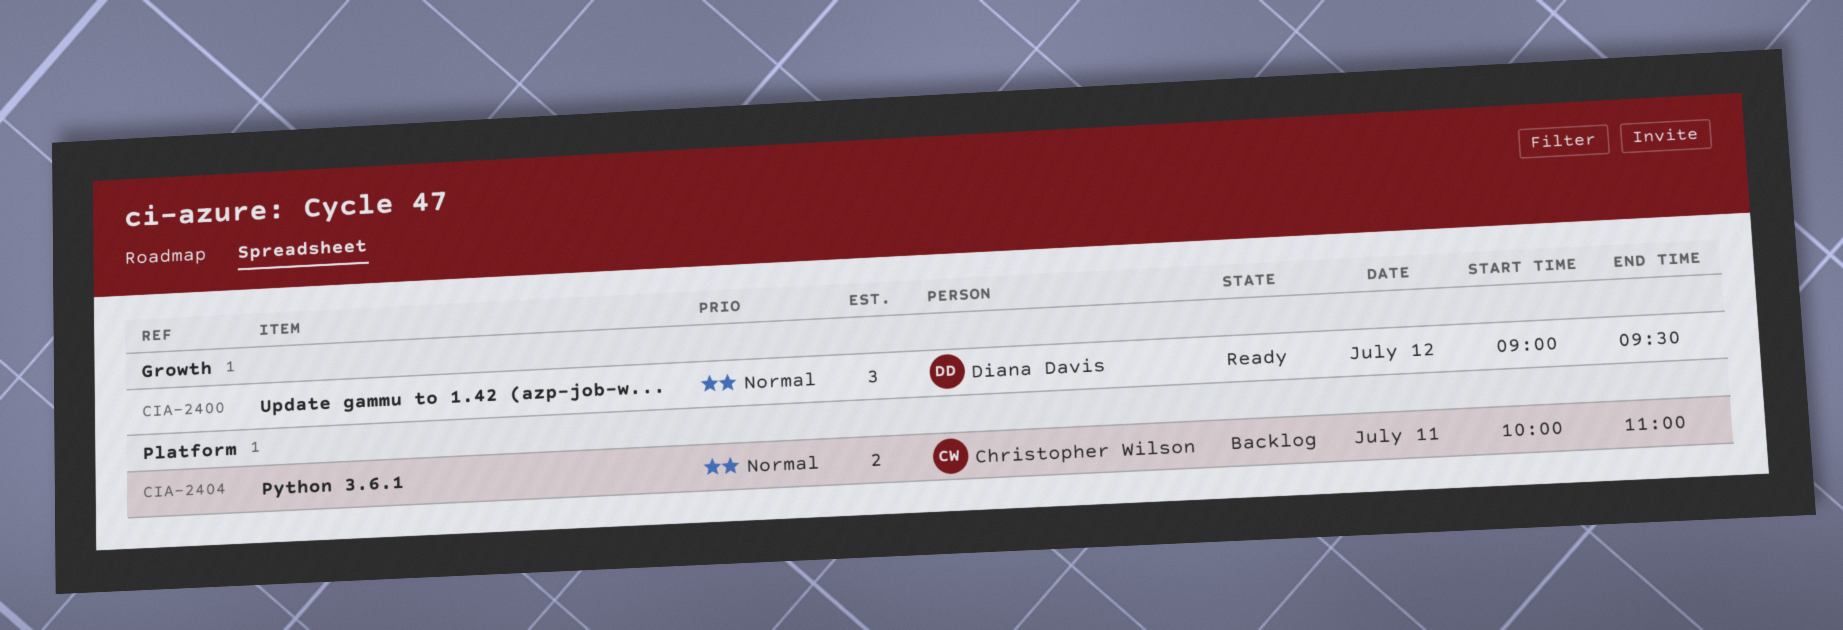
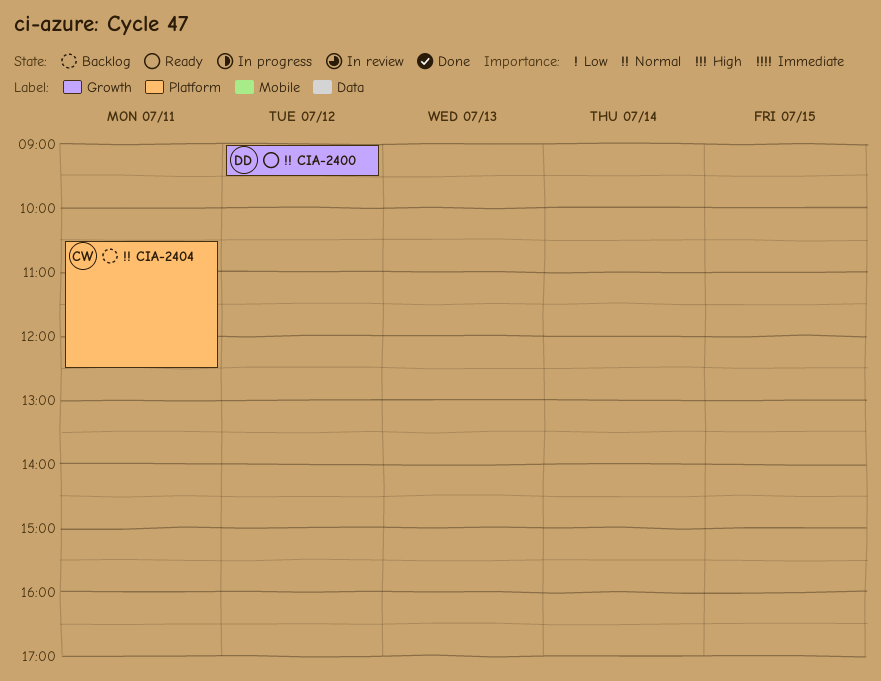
CIA-2404, begins: 10:00 -> 10:30
CIA-2404, ends: 11:00 -> 12:30

